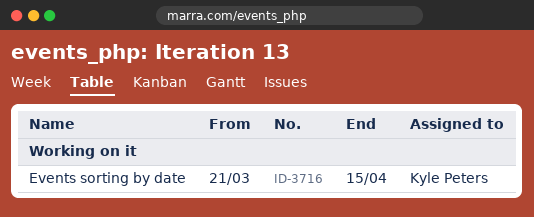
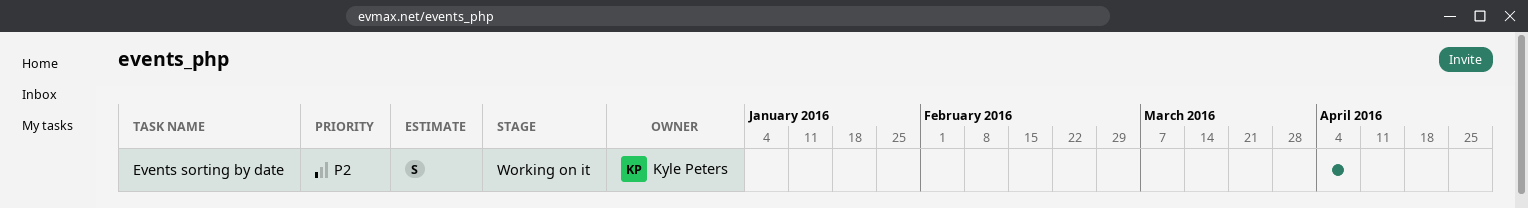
Events sorting by date, start: Mar 21 -> Apr 4
Events sorting by date, due: Apr 15 -> Apr 8

